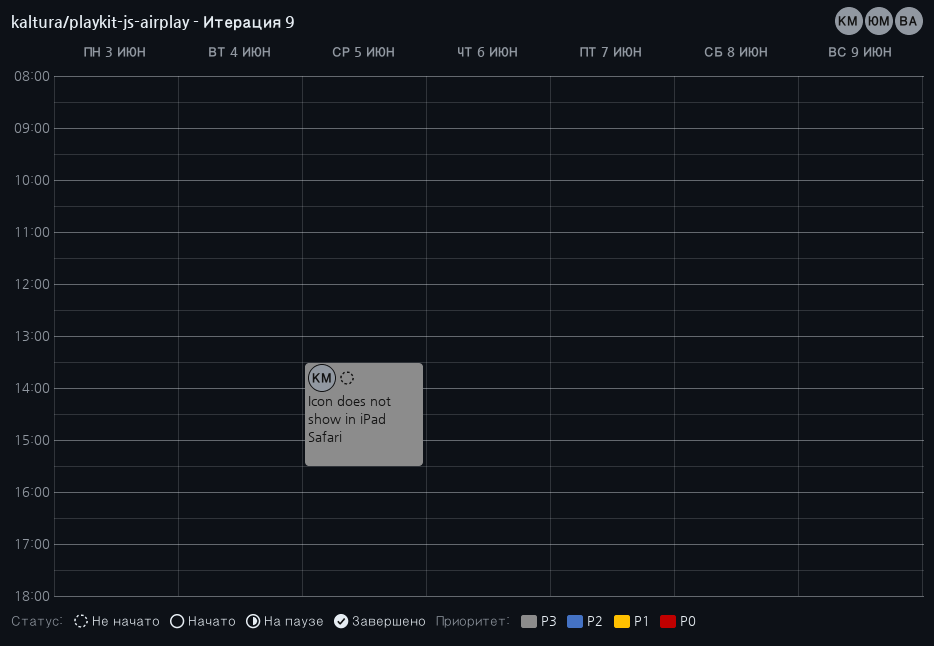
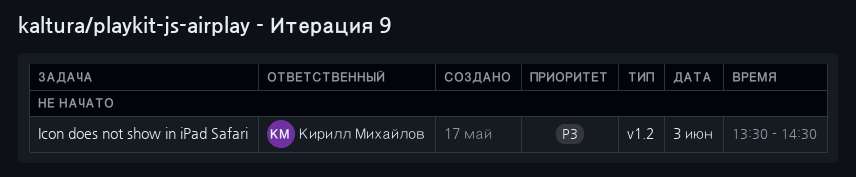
Icon does not show in iPad Safari, day: Jun 5 -> Jun 3
Icon does not show in iPad Safari, ends: 15:30 -> 14:30

